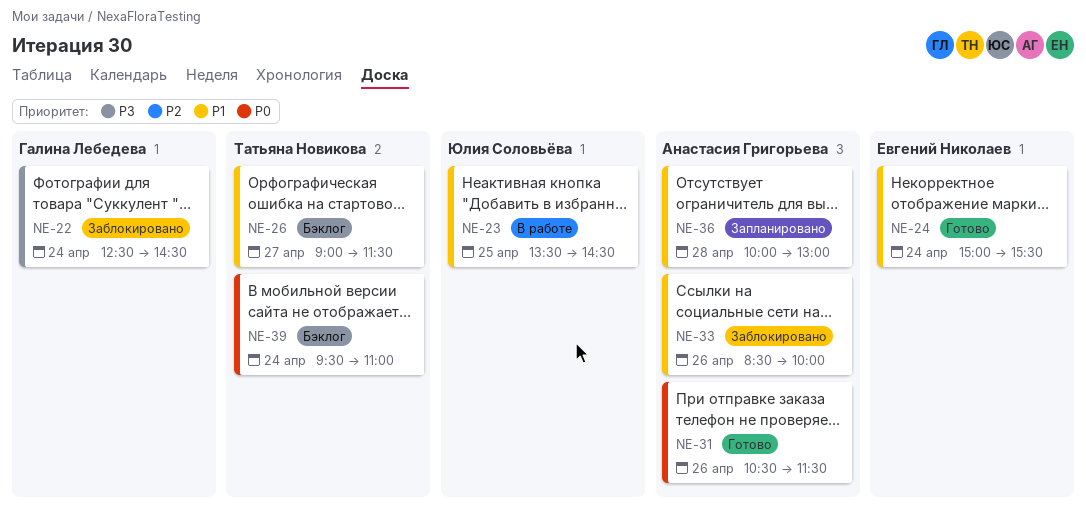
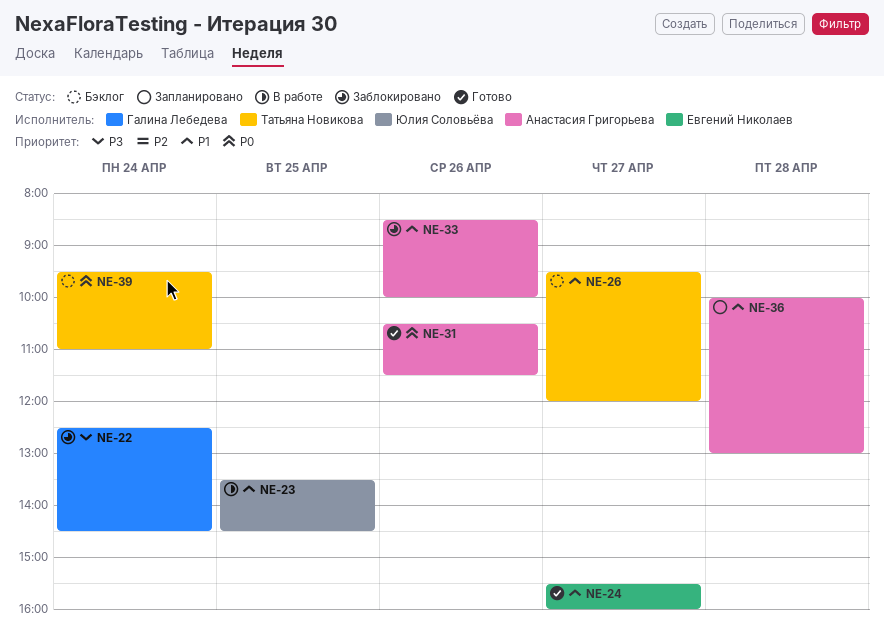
NE-24, day: Apr 24 -> Apr 27
NE-24, begins: 15:00 -> 15:30
NE-24, ends: 15:30 -> 16:00
NE-26, begins: 09:00 -> 09:30
NE-26, ends: 11:30 -> 12:00

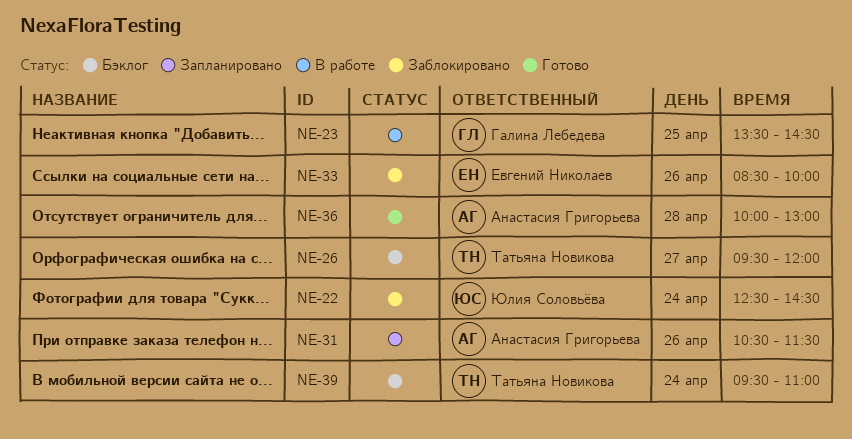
NE-22, owner: Галина Лебедева -> Юлия Соловьёва
NE-23, owner: Юлия Соловьёва -> Галина Лебедева
NE-24: present -> none
NE-31, status: Готово -> Запланировано
NE-33, owner: Анастасия Григорьева -> Евгений Николаев
NE-36, status: Запланировано -> Готово

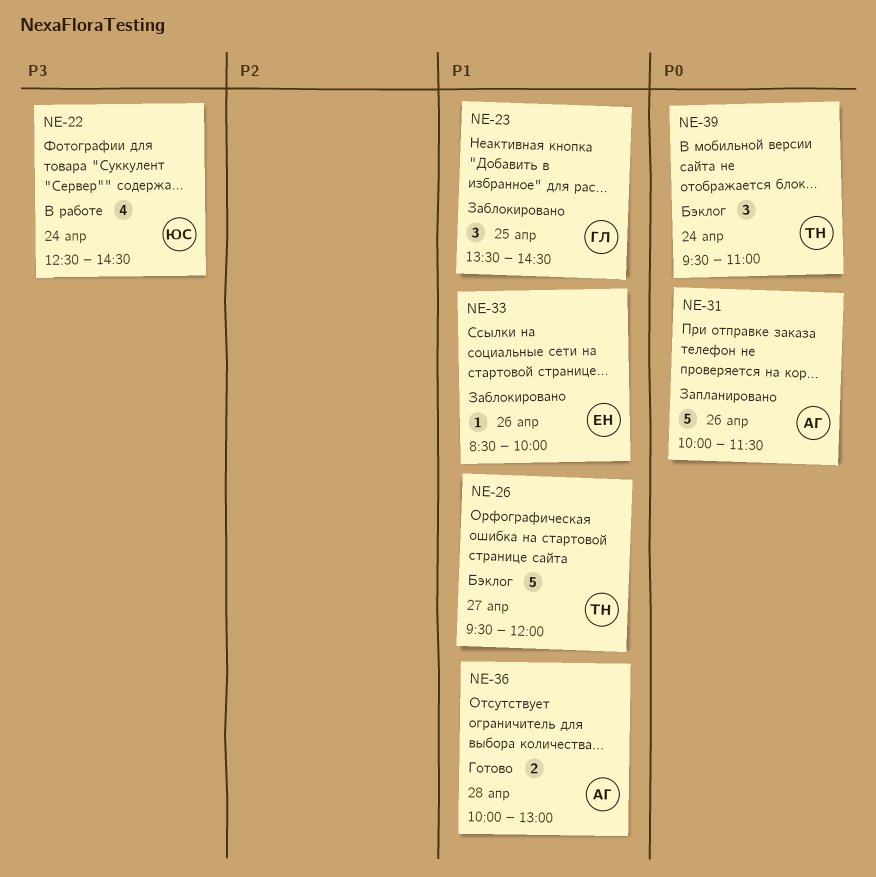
NE-22, status: Заблокировано -> В работе
NE-23, status: В работе -> Заблокировано
NE-31, begins: 10:30 -> 10:00

